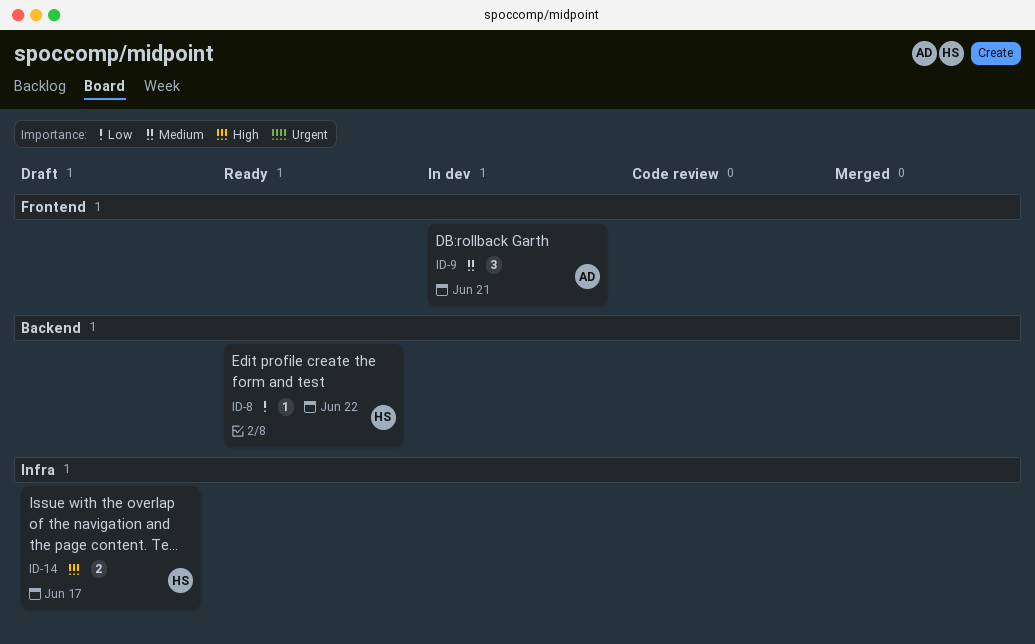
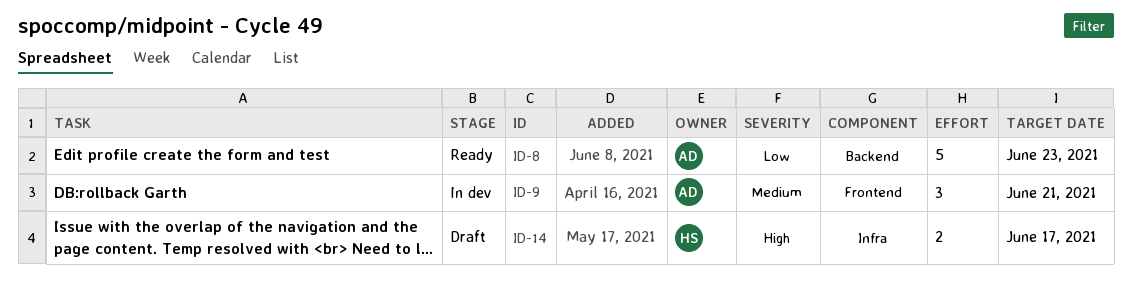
ID-8, owner: HS -> AD
ID-8, estimate: 1 -> 5
ID-8, due: Jun 22 -> Jun 23

